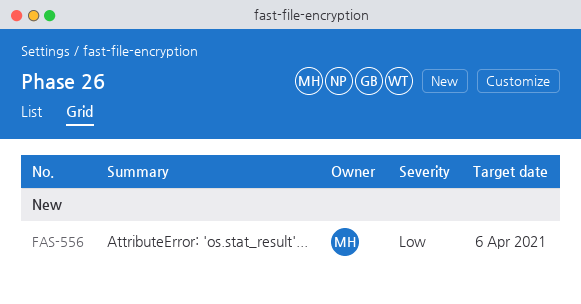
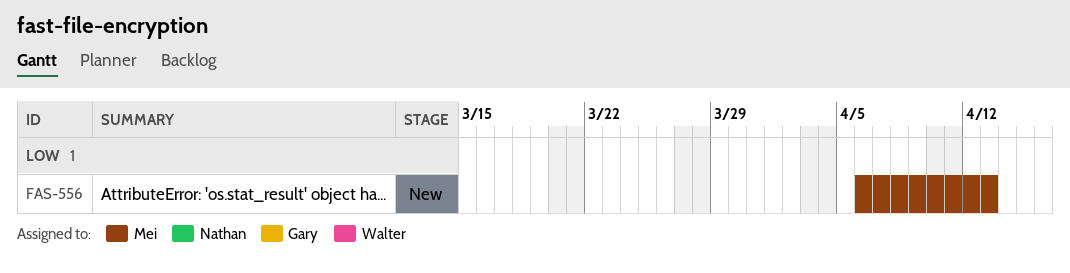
FAS-556, due: Apr 6 -> Apr 13

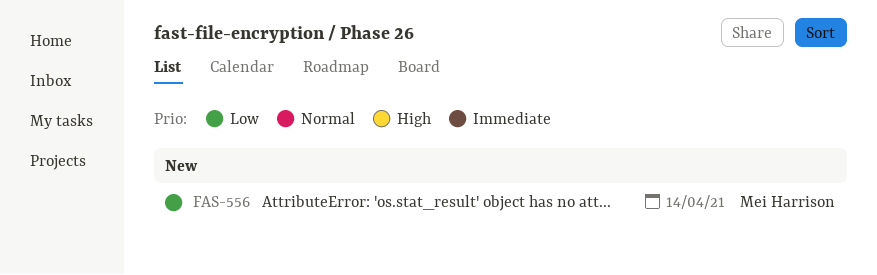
FAS-556, due: Apr 13 -> Apr 14

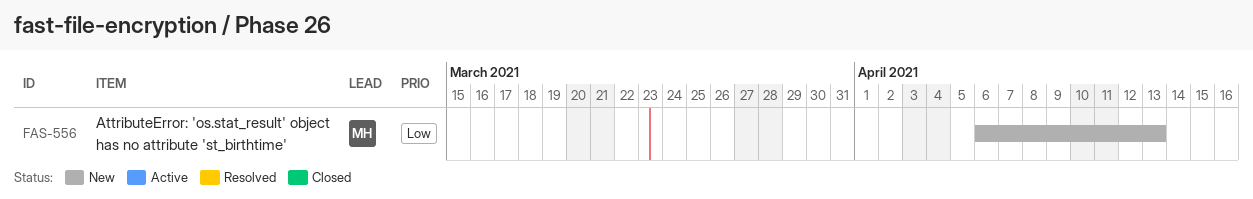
FAS-556, due: Apr 14 -> Apr 13

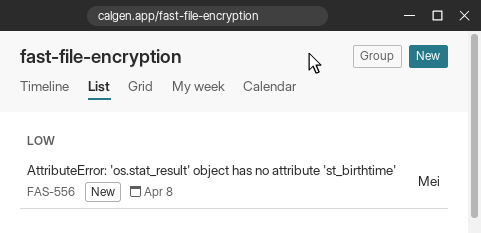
FAS-556, due: Apr 13 -> Apr 8

